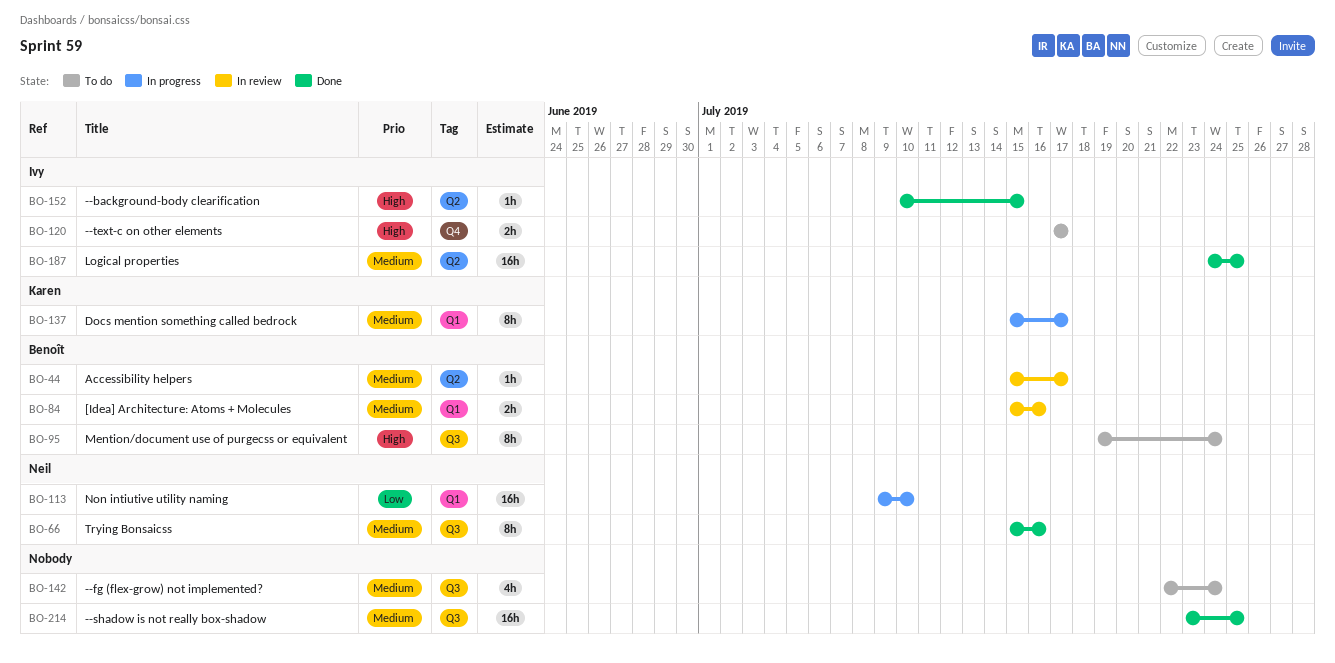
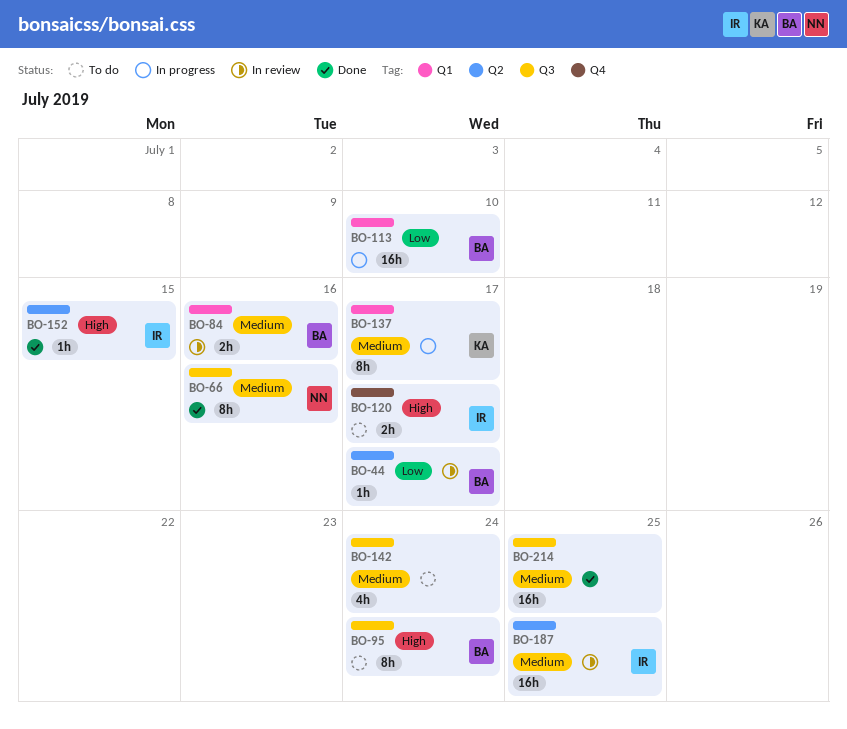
BO-44, priority: Medium -> Low
BO-113, owner: Neil -> Benoît
BO-187, status: Done -> In review

